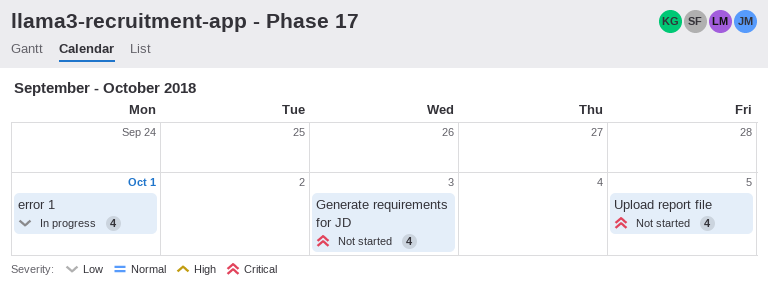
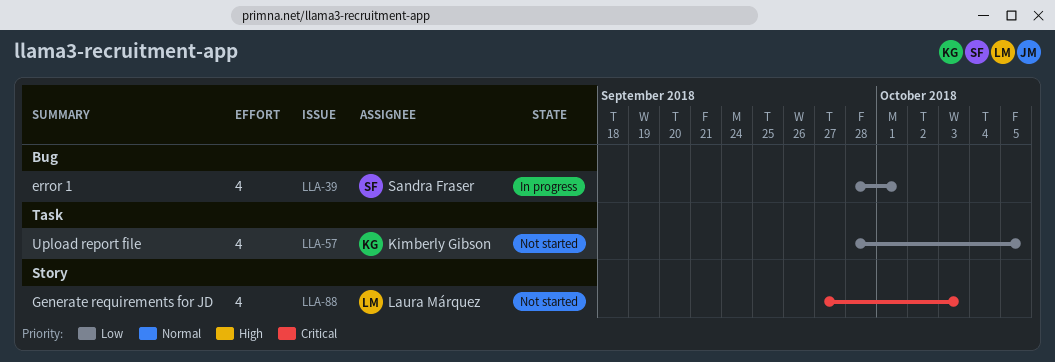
Upload report file, priority: Critical -> Low

